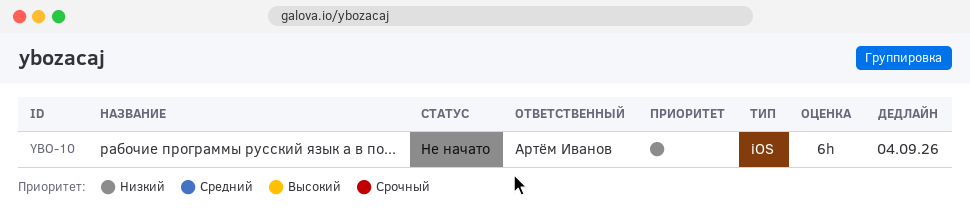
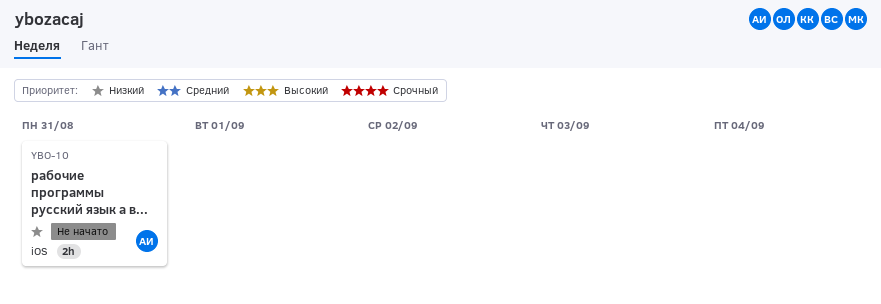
YBO-10, estimate: 6h -> 2h
YBO-10, due: Sep 4 -> Aug 31

